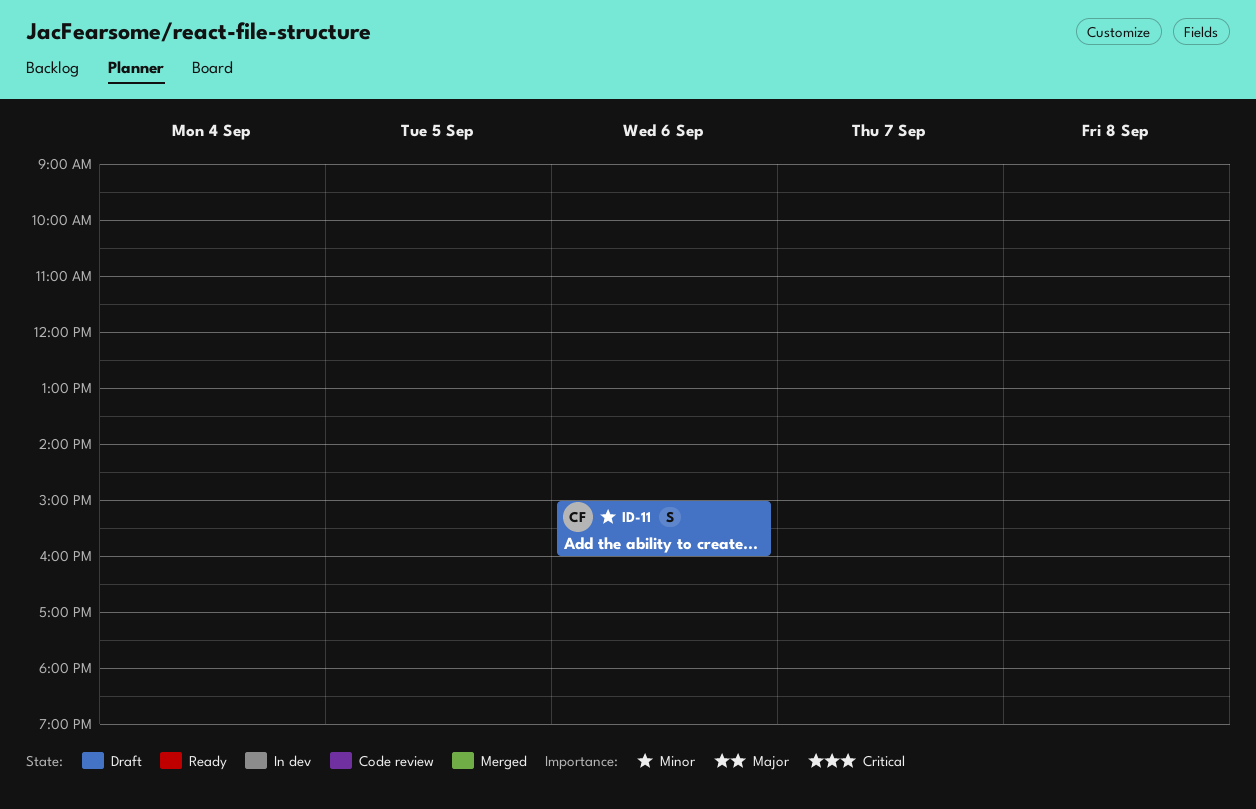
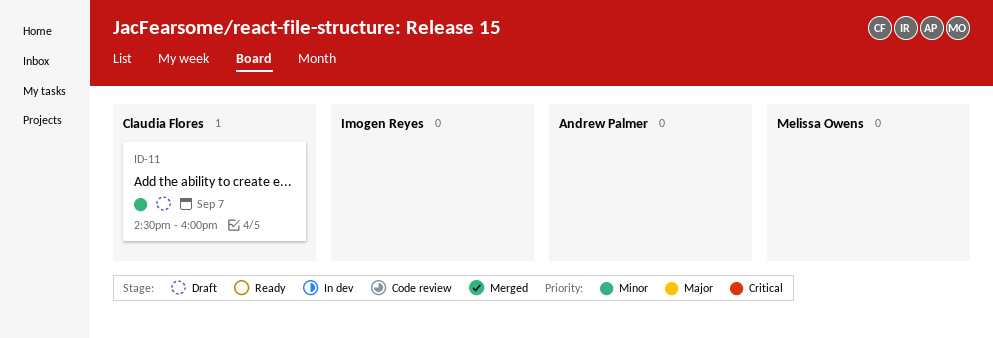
ID-11, day: Sep 6 -> Sep 7
ID-11, begins: 15:00 -> 14:30

